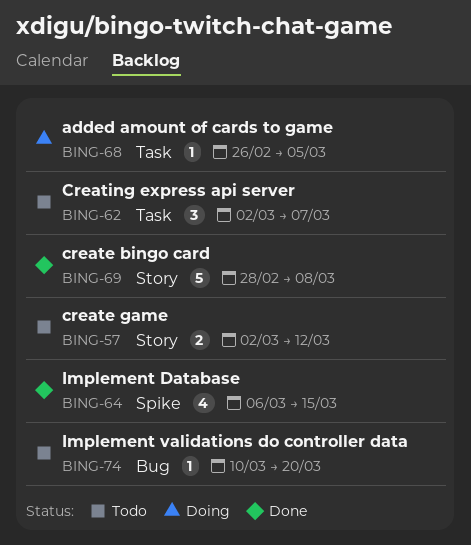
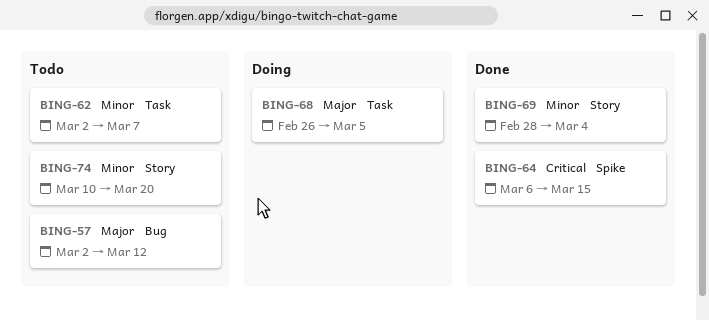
BING-57, label: Story -> Bug
BING-69, due: Mar 8 -> Mar 4
BING-74, label: Bug -> Story

